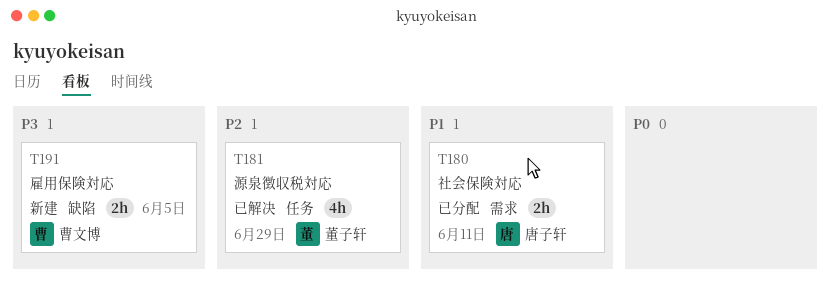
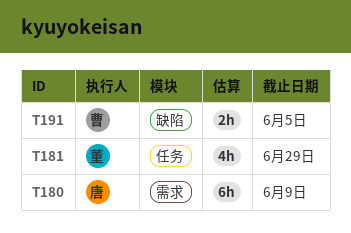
T180, estimate: 2h -> 6h
T180, due: Jun 11 -> Jun 9

